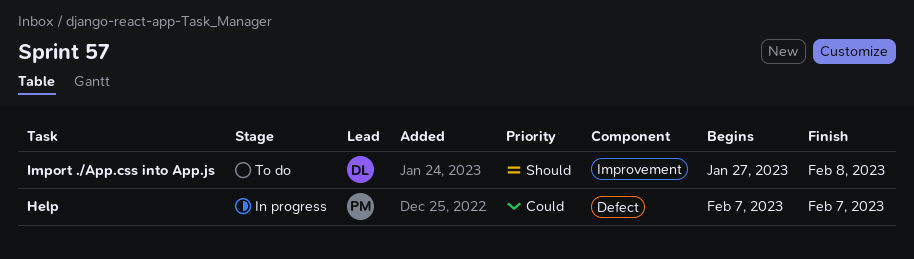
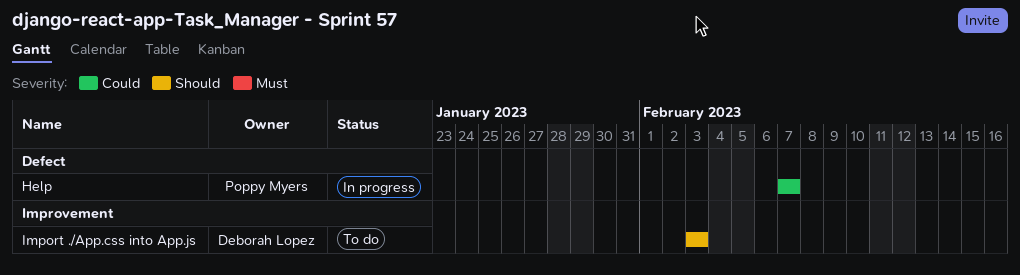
Import ./App.css into App.js, start: Jan 27 -> Feb 3
Import ./App.css into App.js, due: Feb 8 -> Feb 3

